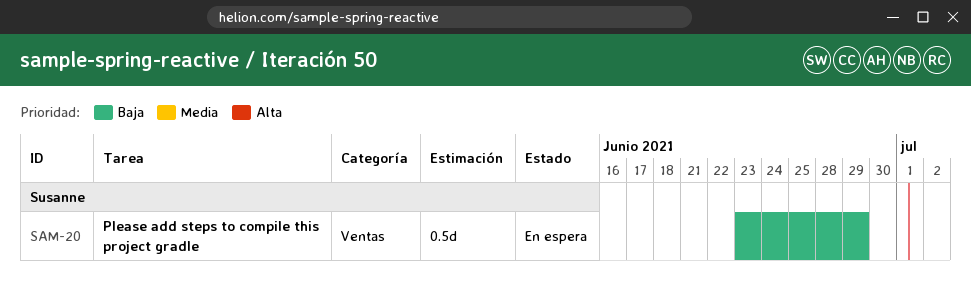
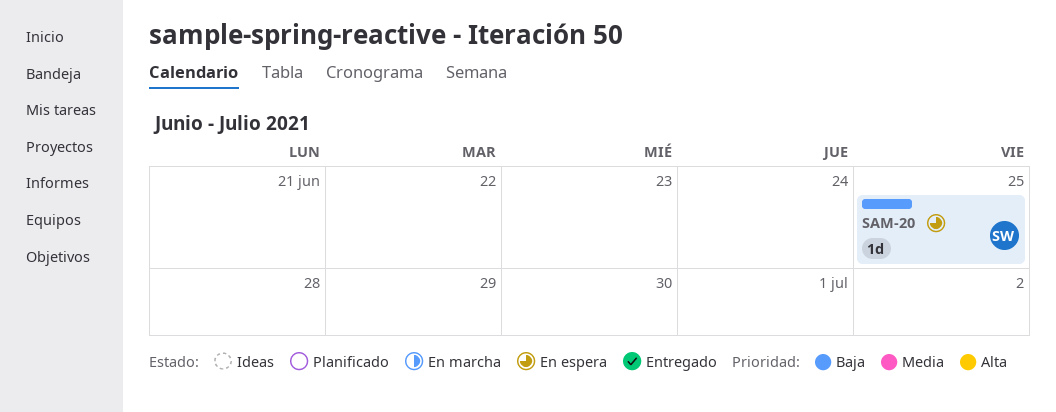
SAM-20, estimate: 0.5d -> 1d
SAM-20, due: Jun 29 -> Jun 25

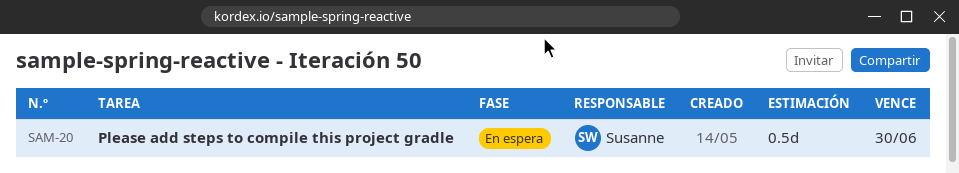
SAM-20, estimate: 1d -> 0.5d
SAM-20, due: Jun 25 -> Jun 30

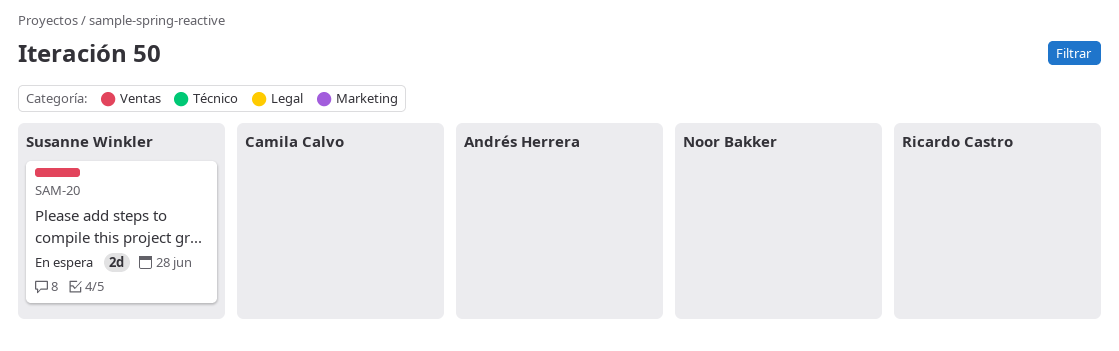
SAM-20, estimate: 0.5d -> 2d
SAM-20, due: Jun 30 -> Jun 28

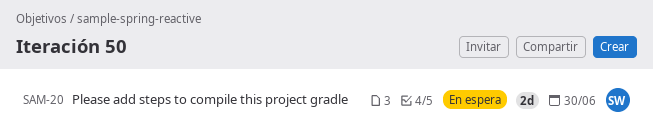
SAM-20, due: Jun 28 -> Jun 30

